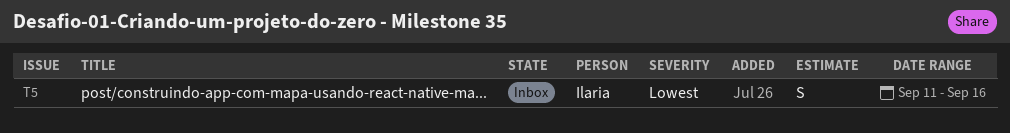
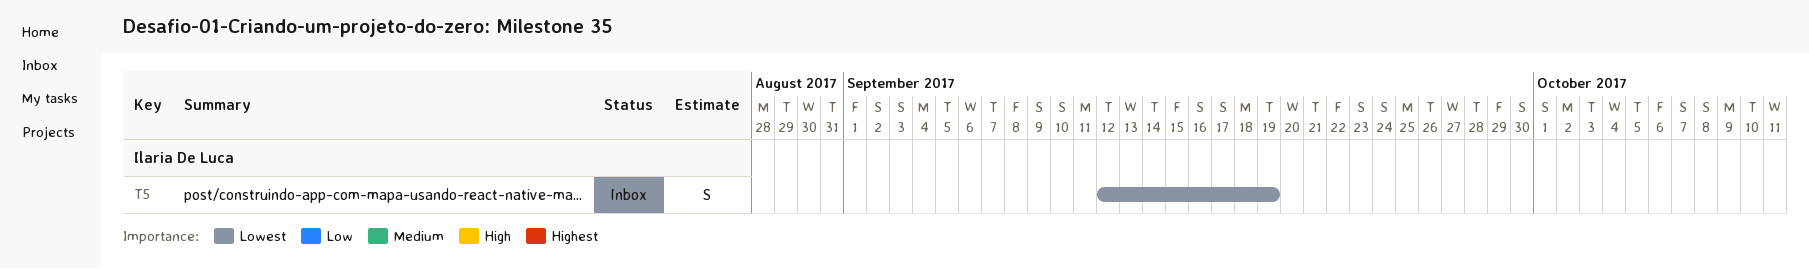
T5, start: Sep 11 -> Sep 12
T5, due: Sep 16 -> Sep 19

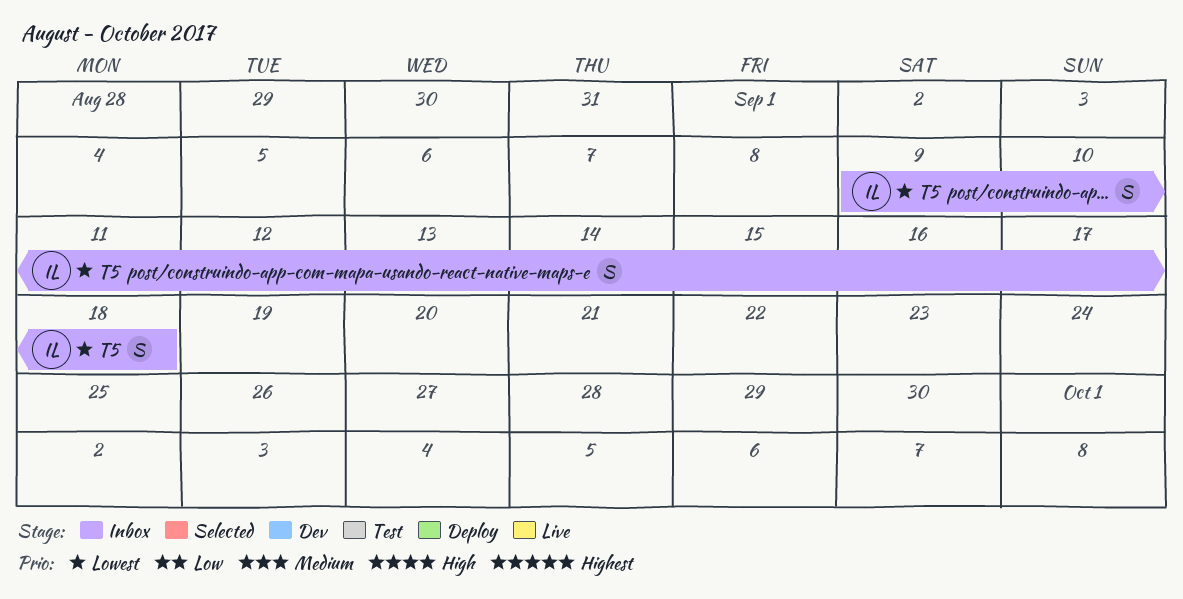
T5, start: Sep 12 -> Sep 9
T5, due: Sep 19 -> Sep 18

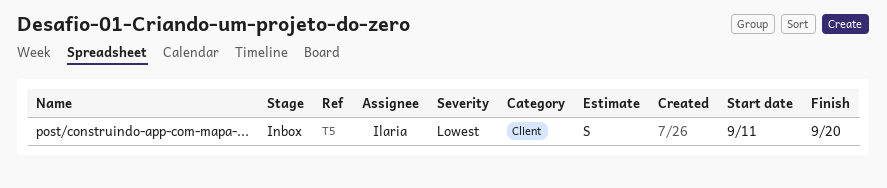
T5, start: Sep 9 -> Sep 11
T5, due: Sep 18 -> Sep 20

